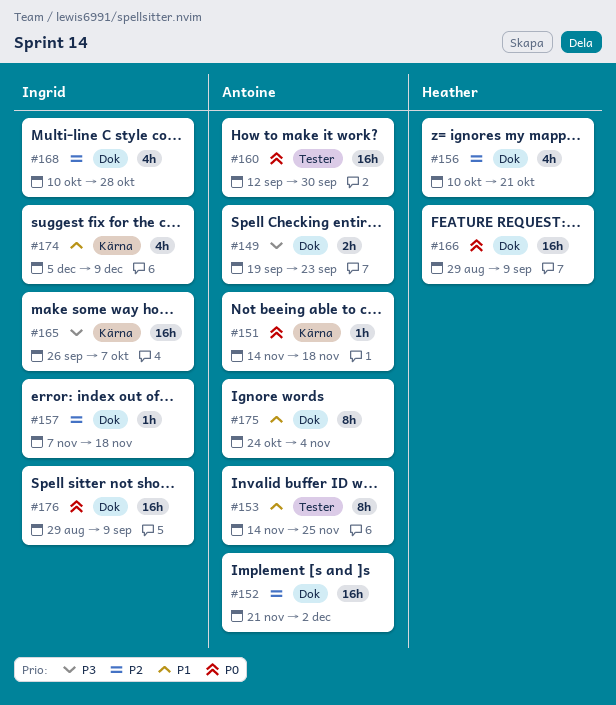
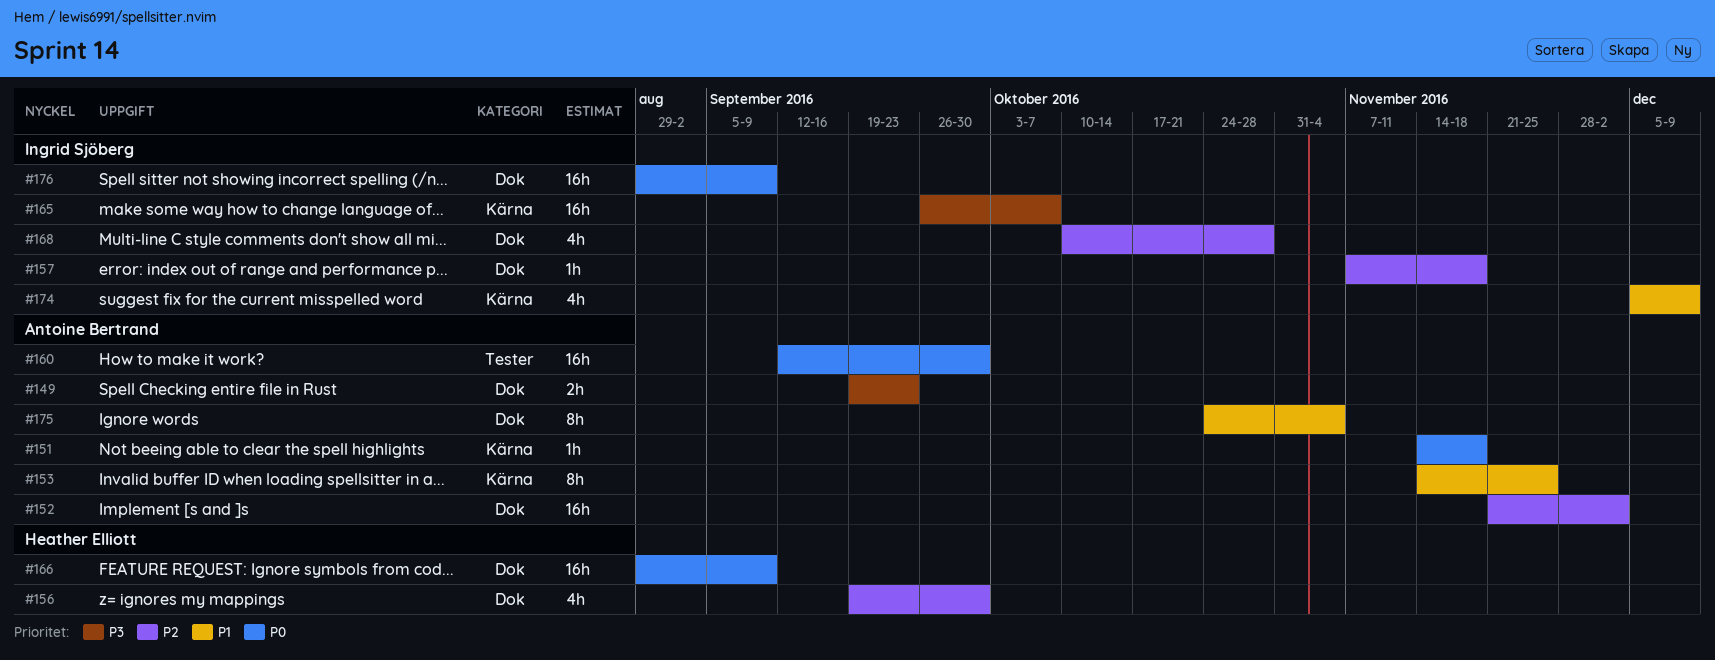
#153, label: Tester -> Kärna
#156, start: Oct 10 -> Sep 19
#156, due: Oct 21 -> Sep 30

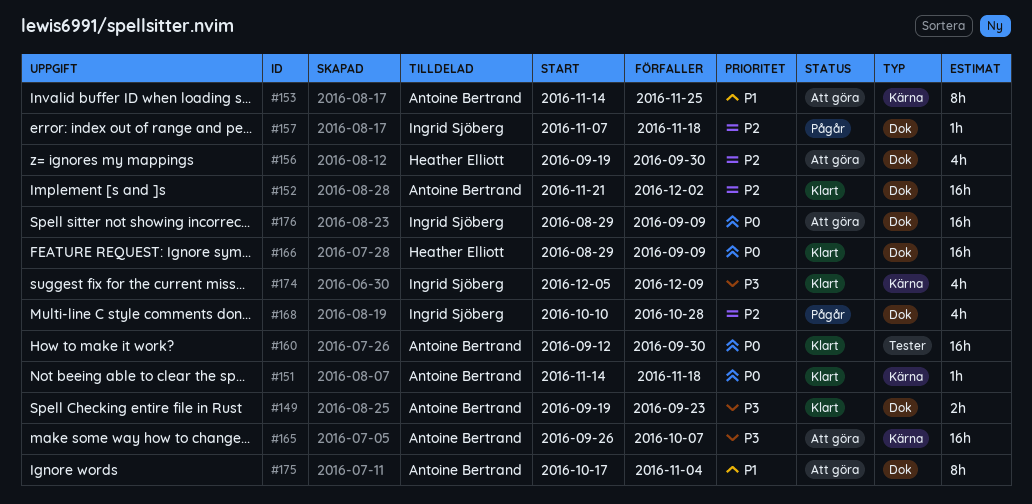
#165, owner: Ingrid Sjöberg -> Antoine Bertrand
#174, priority: P1 -> P3
#175, start: Oct 24 -> Oct 17

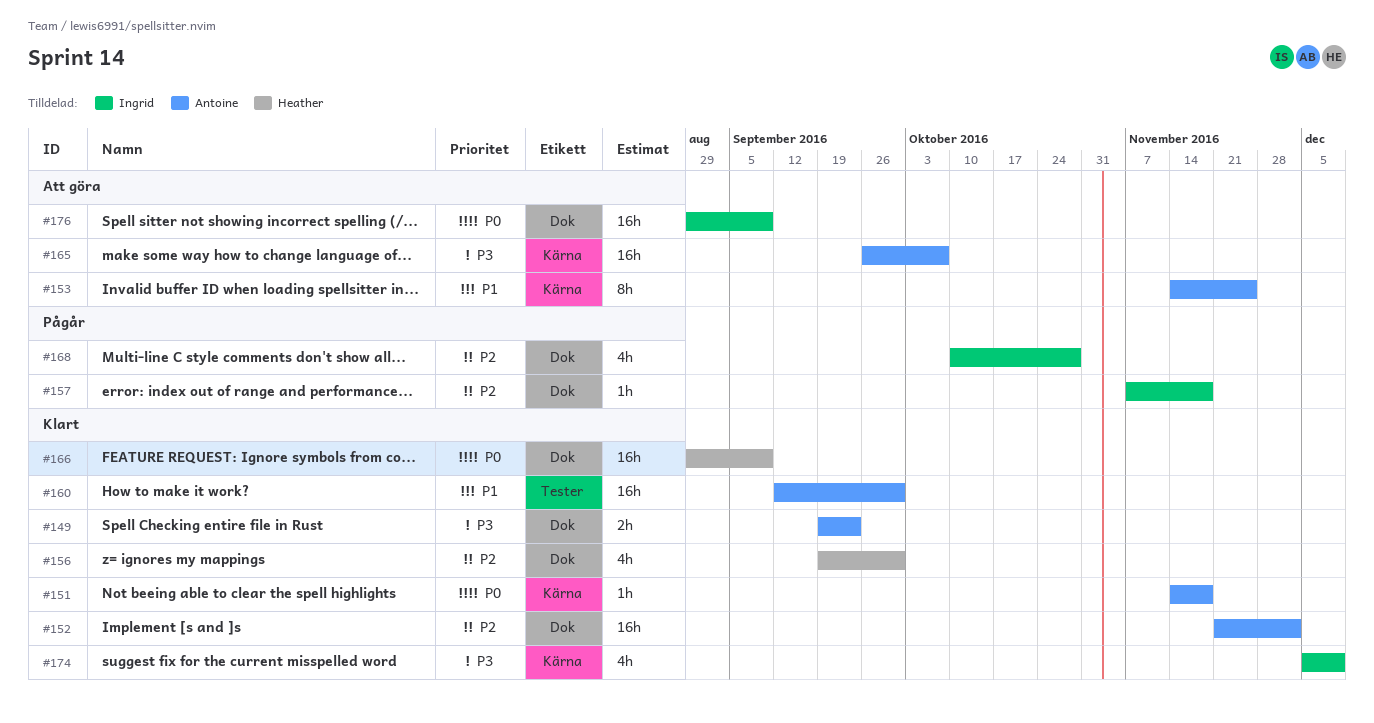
#156, status: Att göra -> Klart
#160, priority: P0 -> P1
#175: present -> none

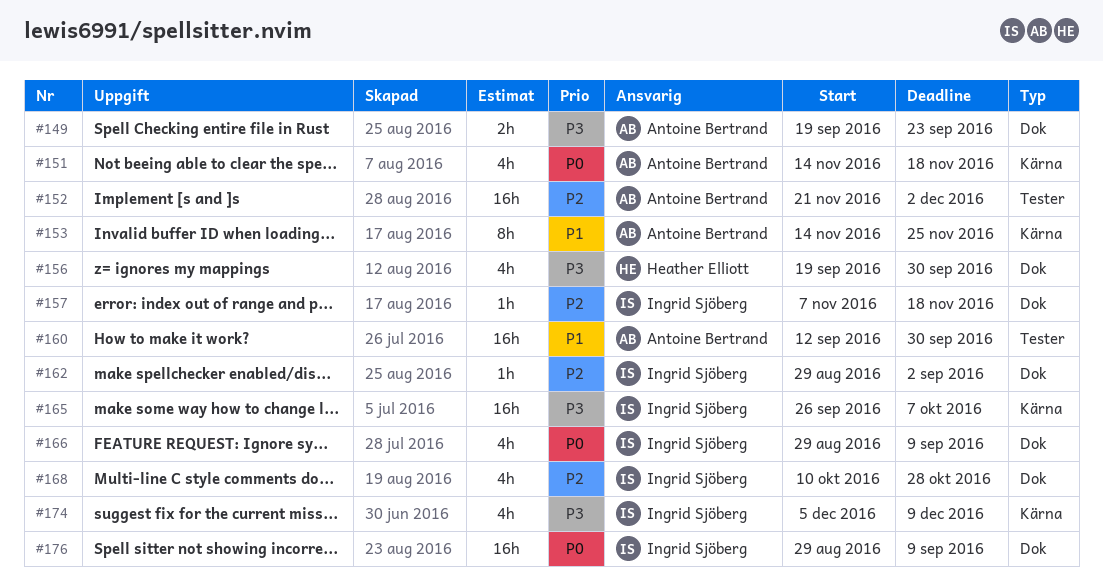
#151, estimate: 1h -> 4h
#152, label: Dok -> Tester
#156, priority: P2 -> P3
#162: none -> present
#165, owner: Antoine Bertrand -> Ingrid Sjöberg
#166, owner: Heather Elliott -> Ingrid Sjöberg
#166, estimate: 16h -> 4h

